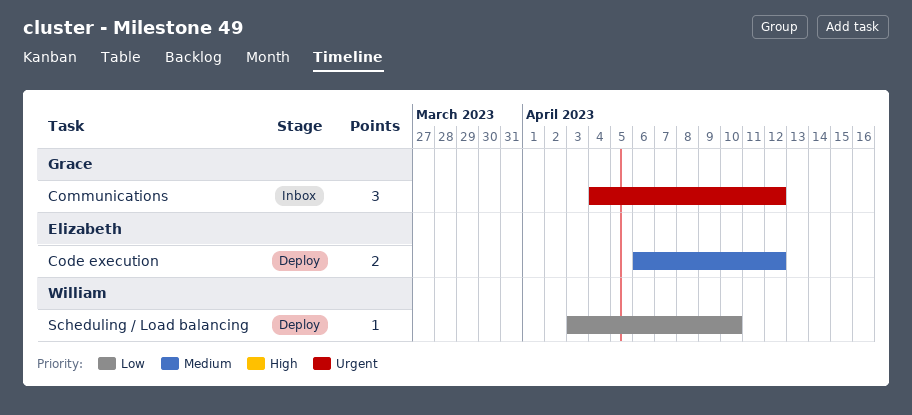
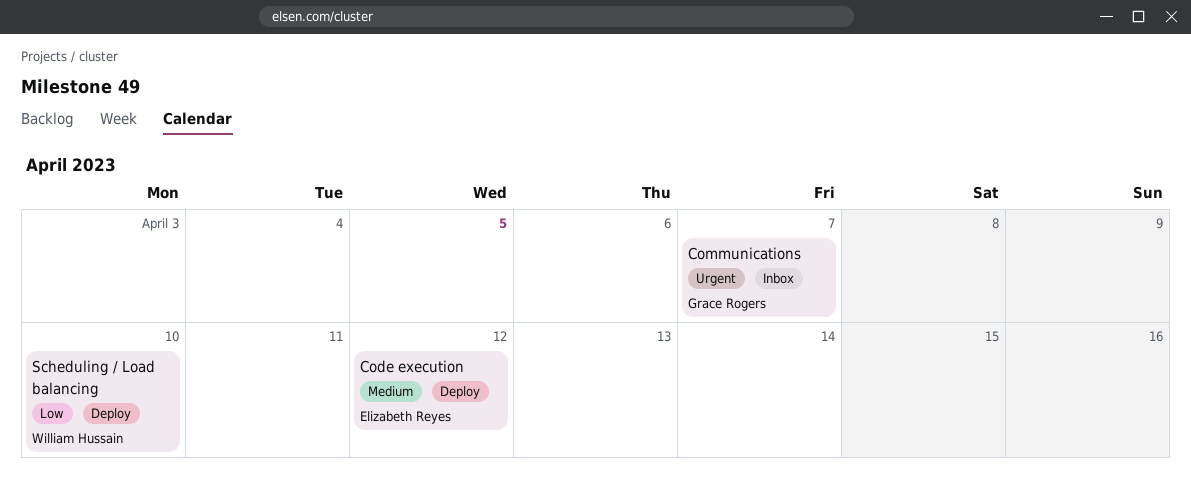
Communications, due: Apr 12 -> Apr 7

